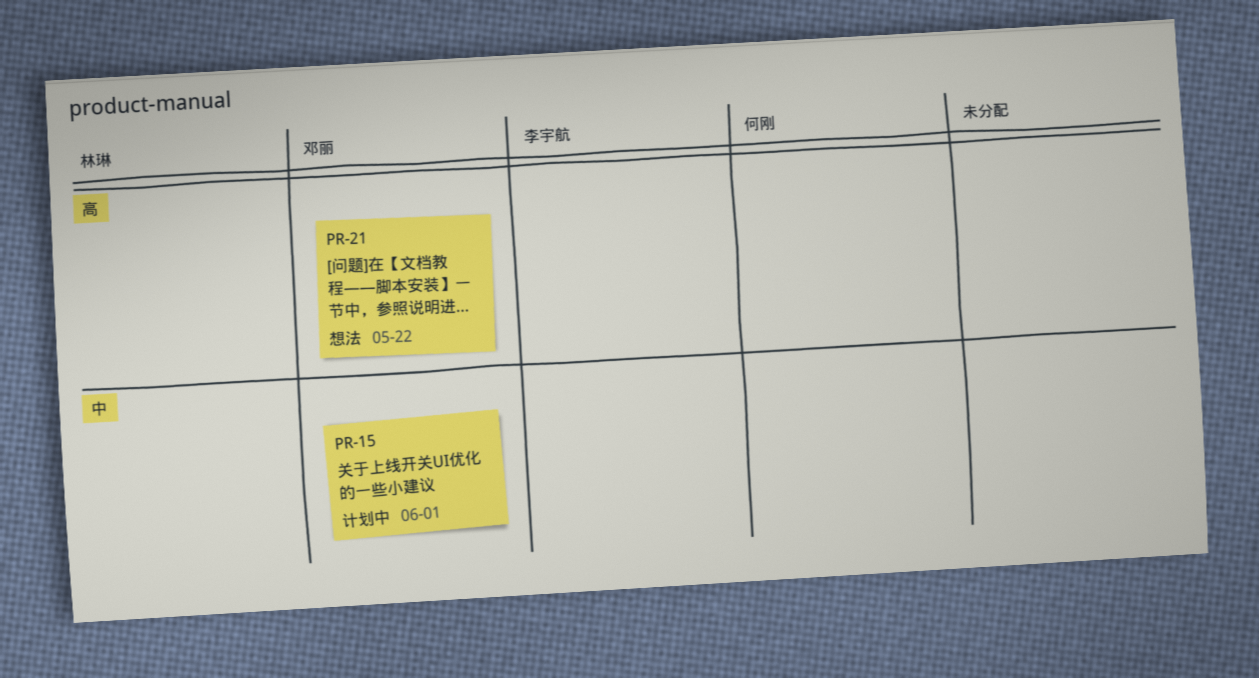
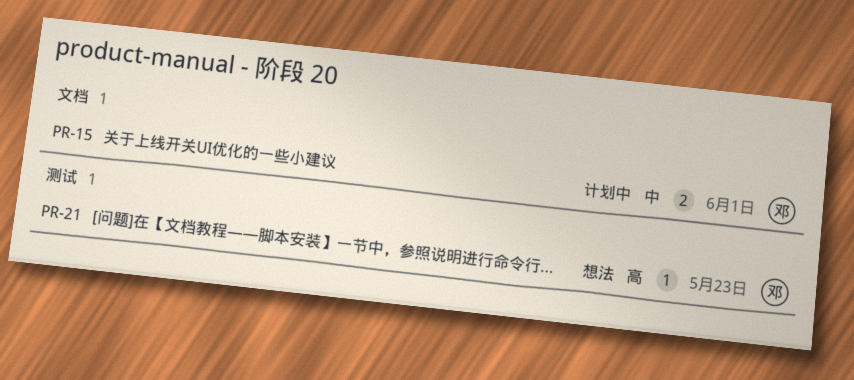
PR-21, due: May 22 -> May 23

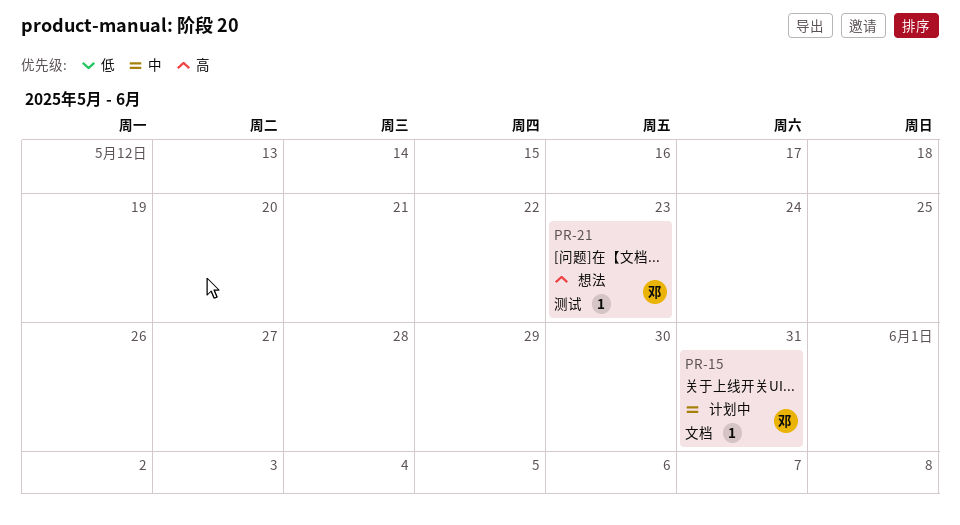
PR-15, estimate: 2 -> 1
PR-15, due: Jun 1 -> May 31

